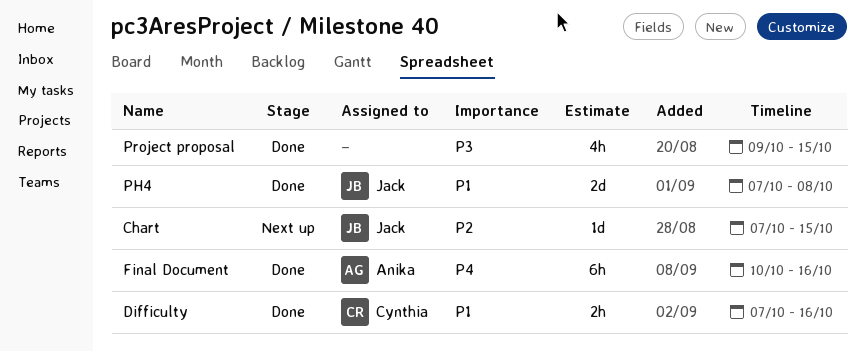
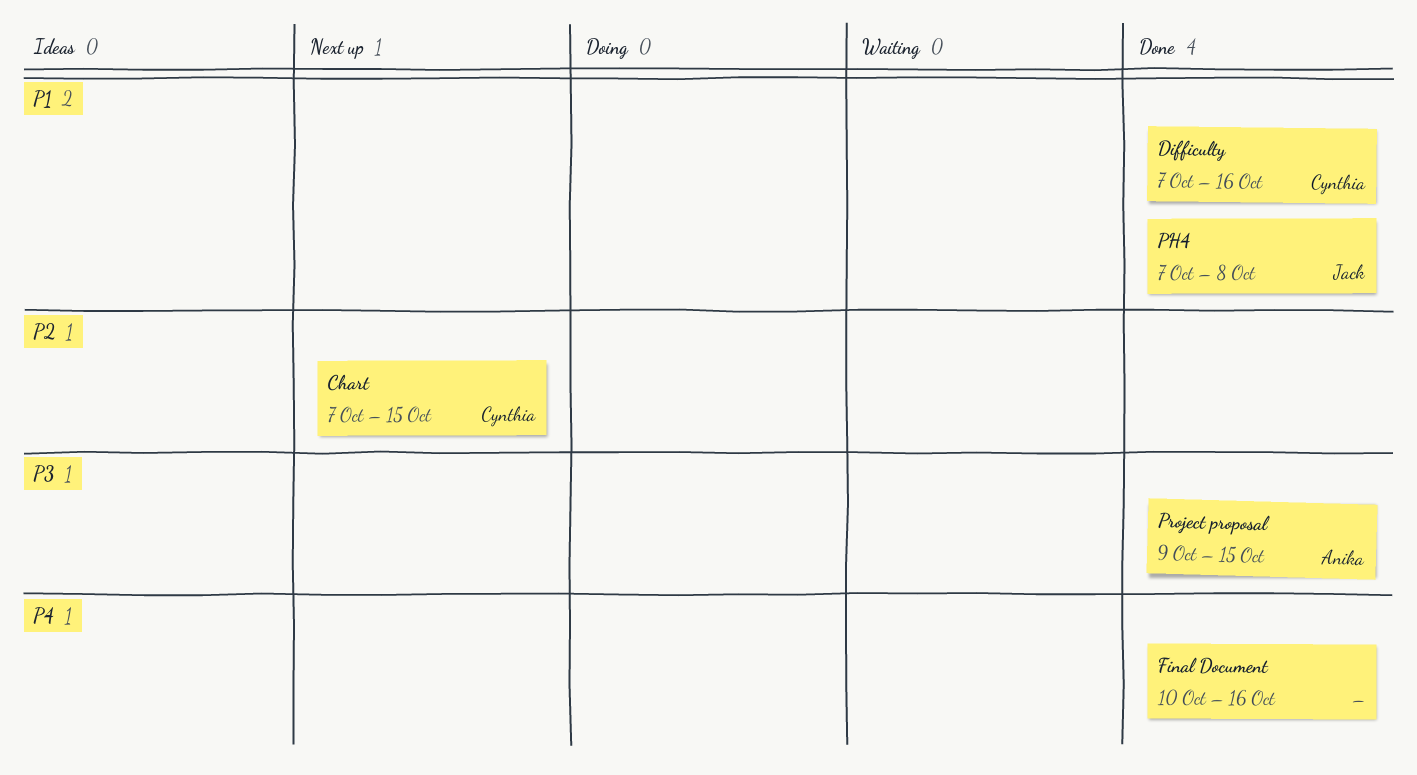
Chart, owner: Jack -> Cynthia
Final Document, owner: Anika -> none
Project proposal, owner: none -> Anika

